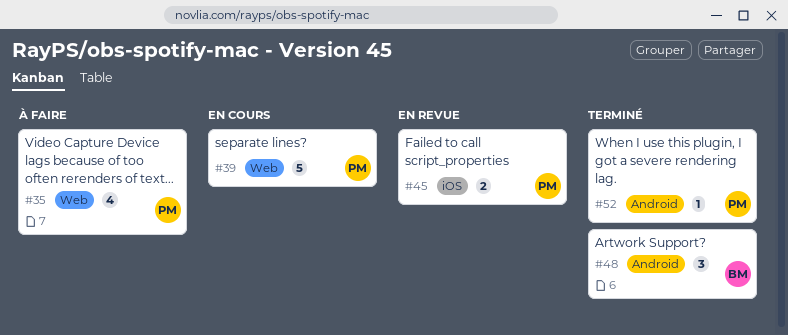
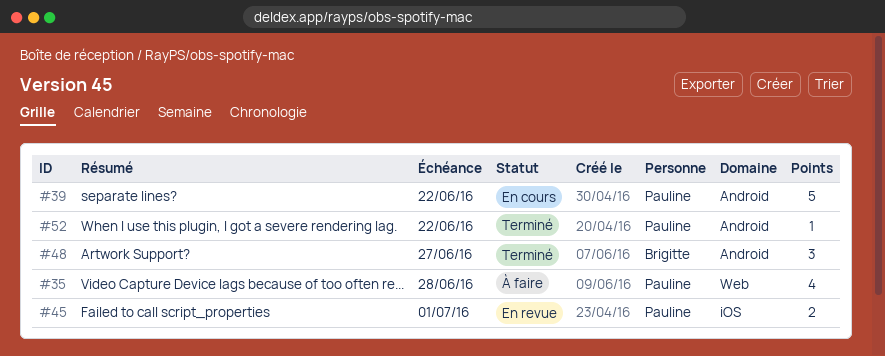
#39, label: Web -> Android

